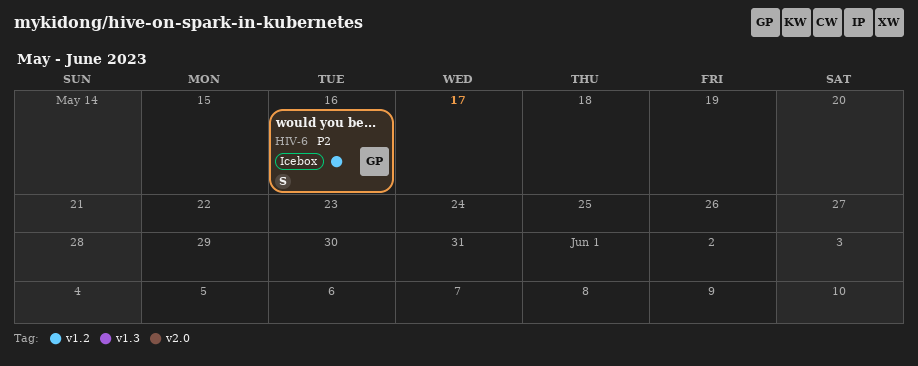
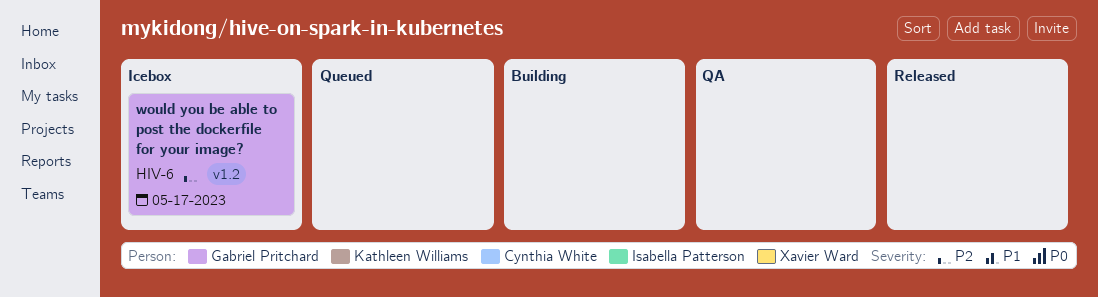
HIV-6, due: May 16 -> May 17

